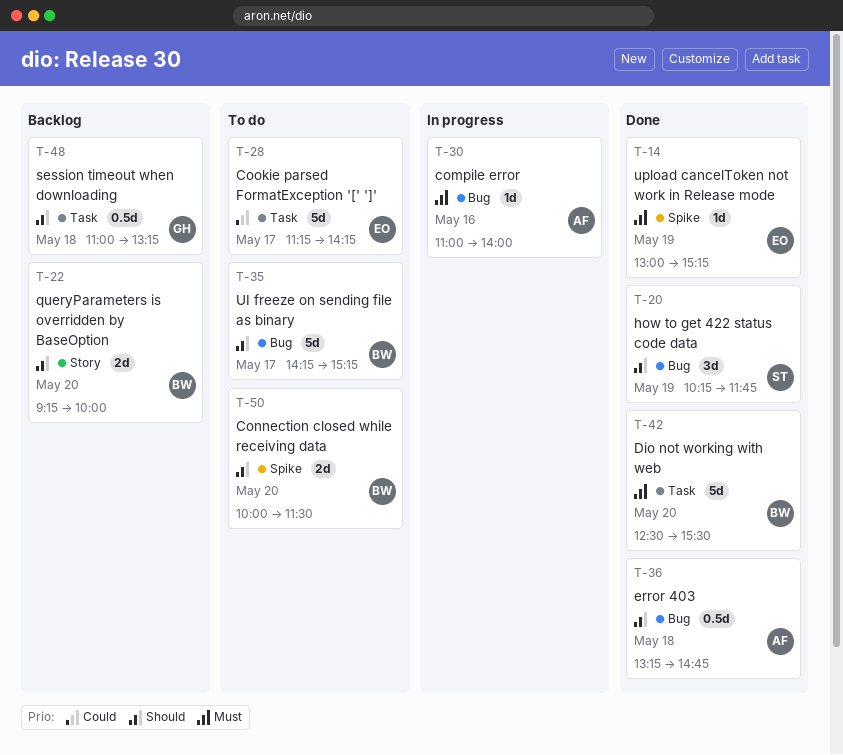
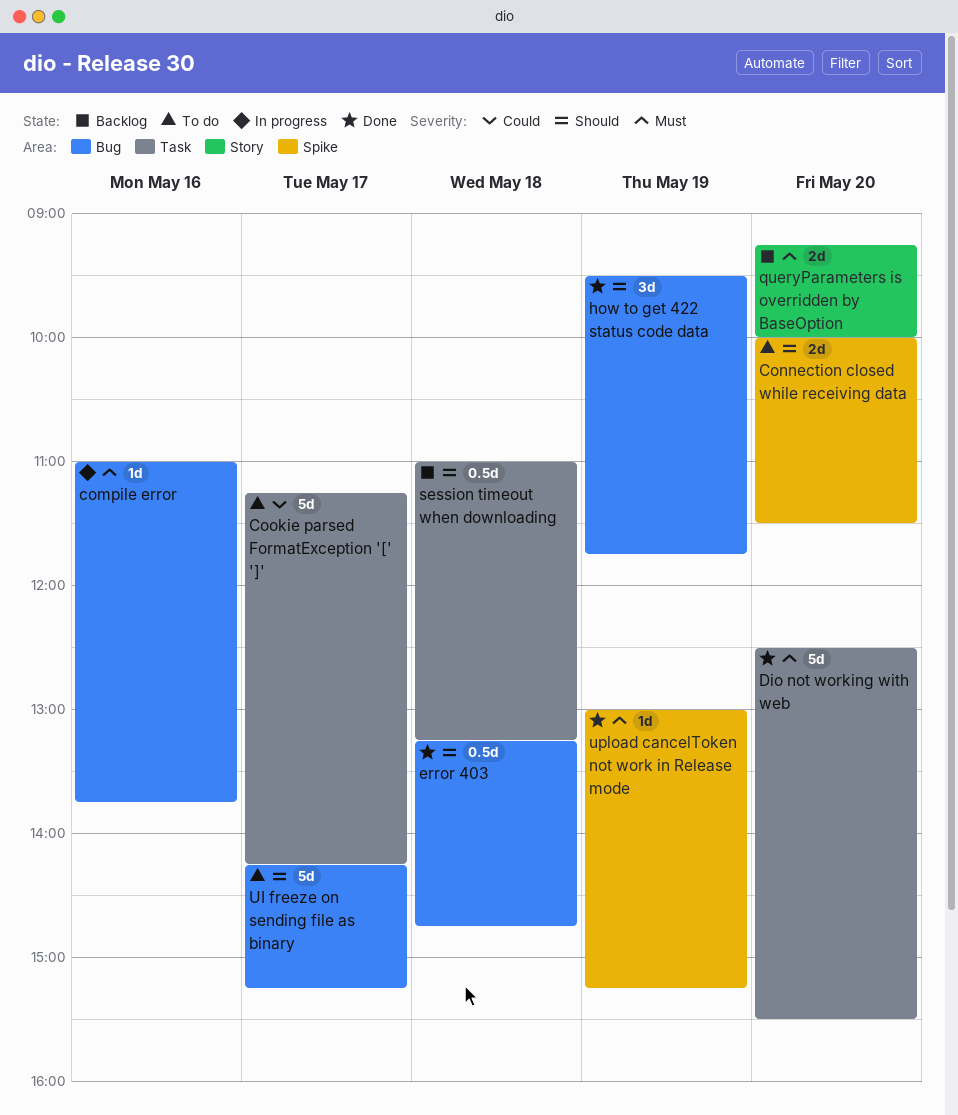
compile error, ends: 14:00 -> 13:45
how to get 422 status code data, begins: 10:15 -> 09:30
queryParameters is overridden by BaseOption, priority: Should -> Must

